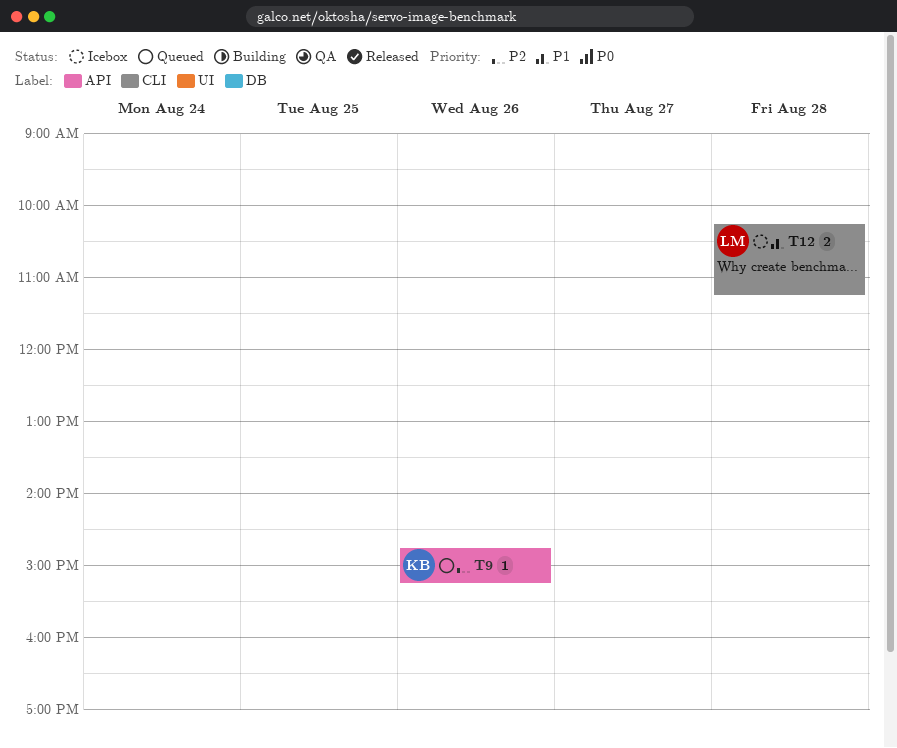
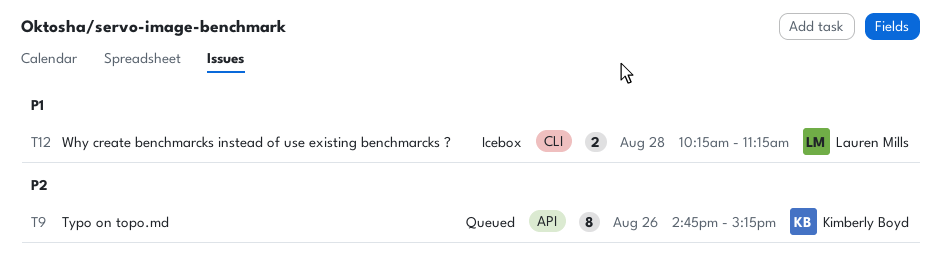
T9, estimate: 1 -> 8

